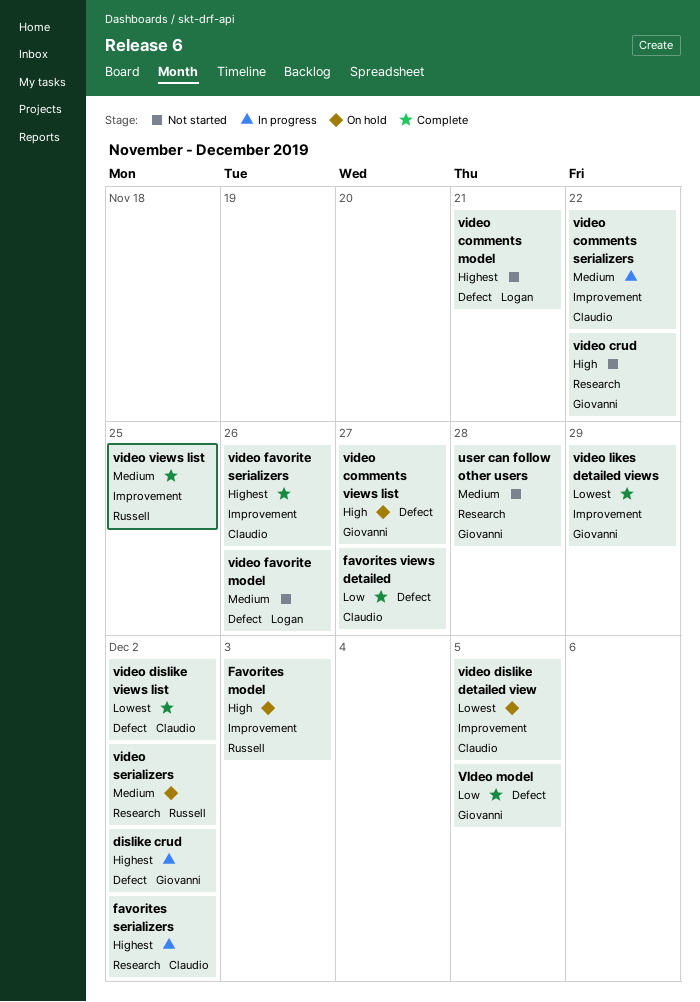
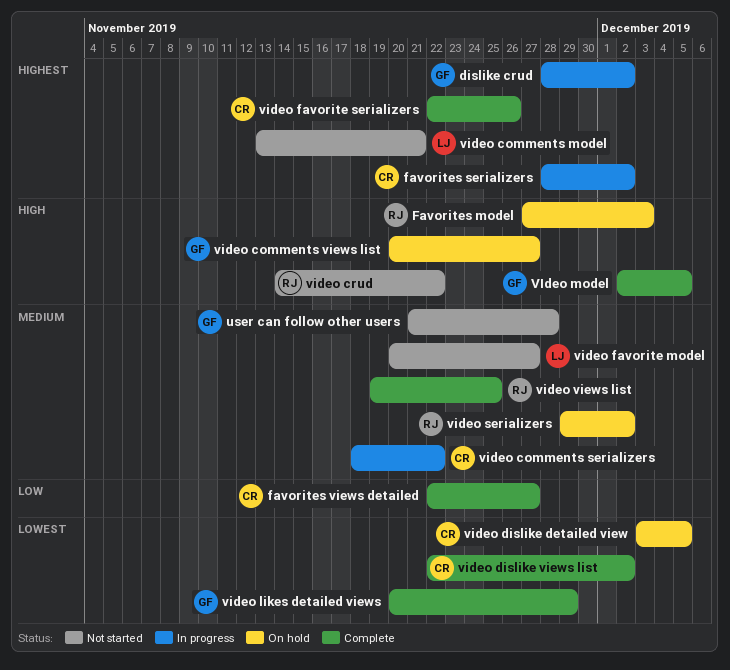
video crud, owner: Giovanni -> Russell
video favorite model, due: Nov 26 -> Nov 27
VIdeo model, priority: Low -> High

